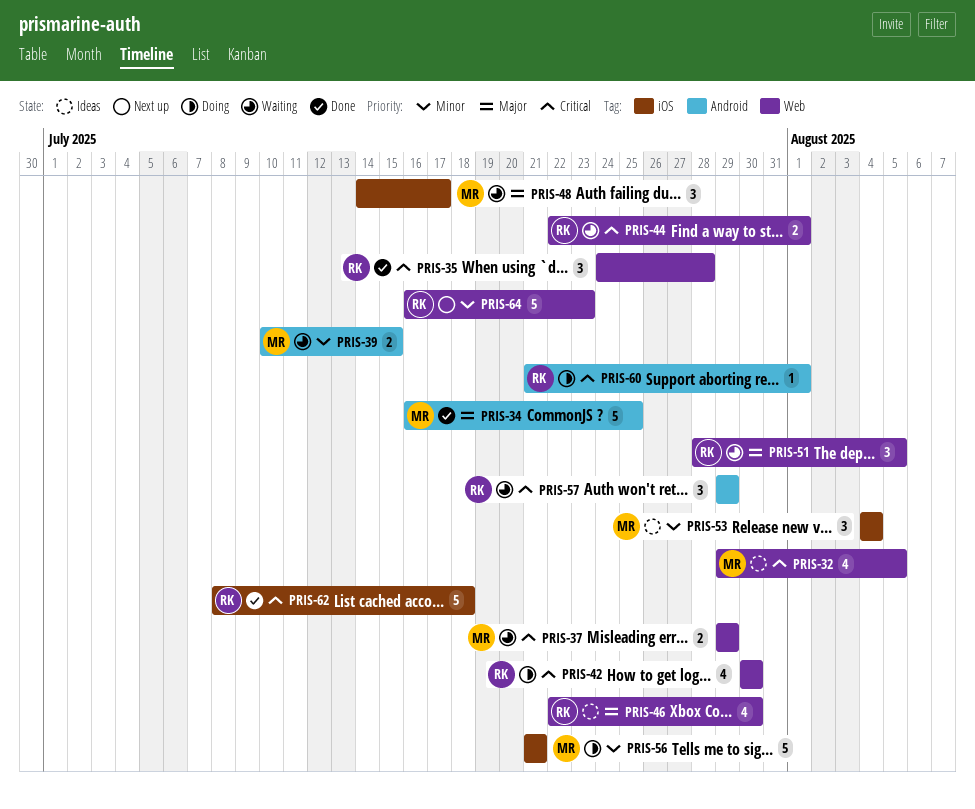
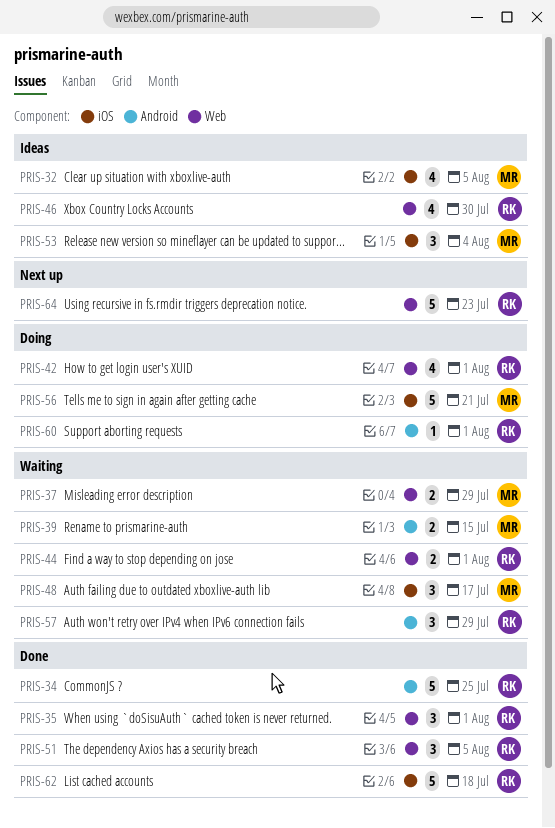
PRIS-32, label: Web -> iOS
PRIS-34, owner: MR -> RK
PRIS-35, due: Jul 28 -> Aug 1
PRIS-42, due: Jul 30 -> Aug 1
PRIS-51, status: Waiting -> Done

